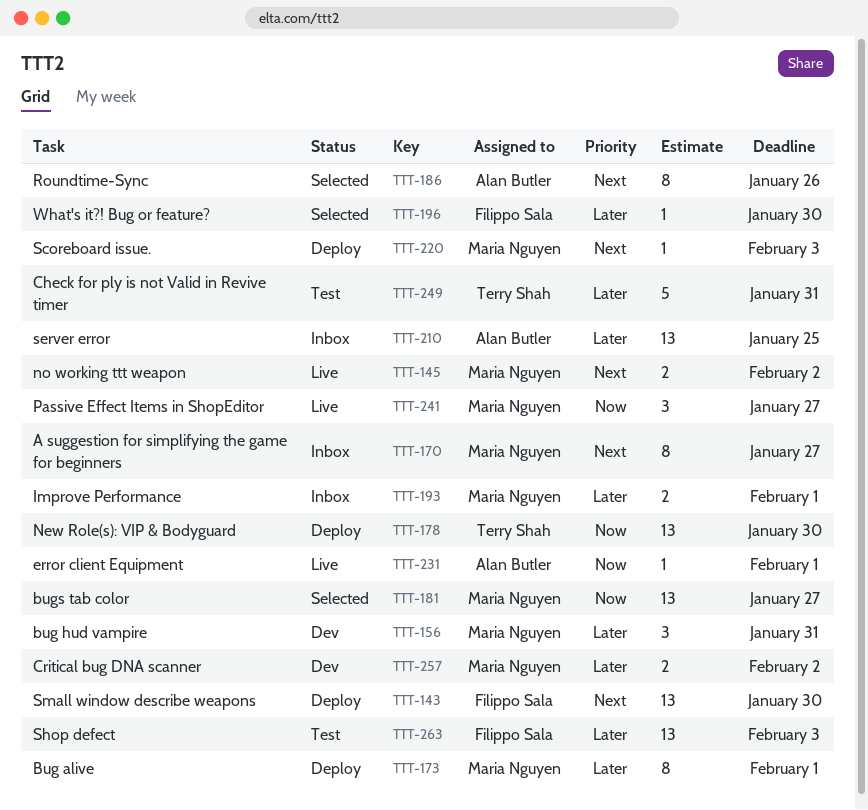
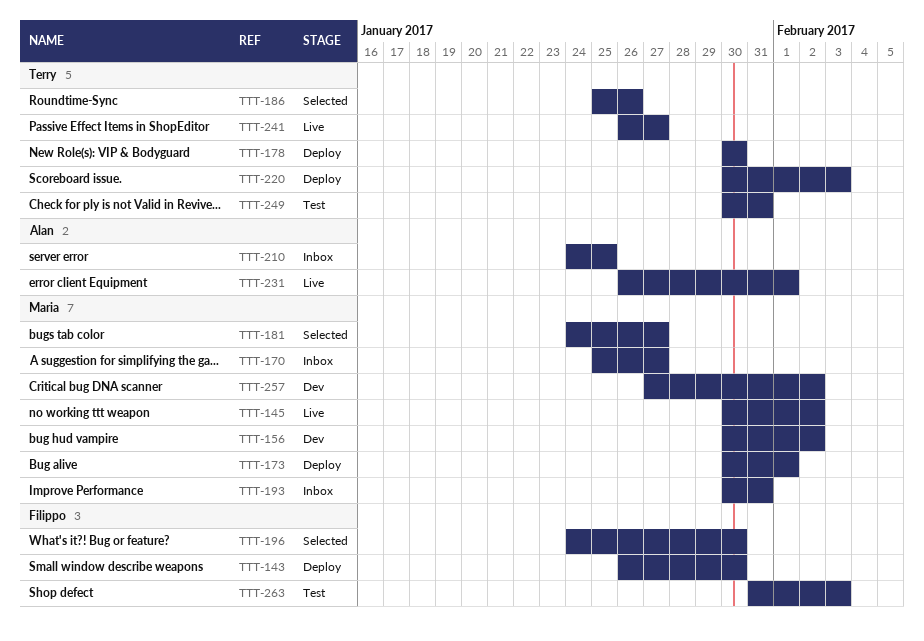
TTT-156, due: Jan 31 -> Feb 2
TTT-186, owner: Alan Butler -> Terry Shah
TTT-193, due: Feb 1 -> Jan 31
TTT-220, owner: Maria Nguyen -> Terry Shah
TTT-241, owner: Maria Nguyen -> Terry Shah

